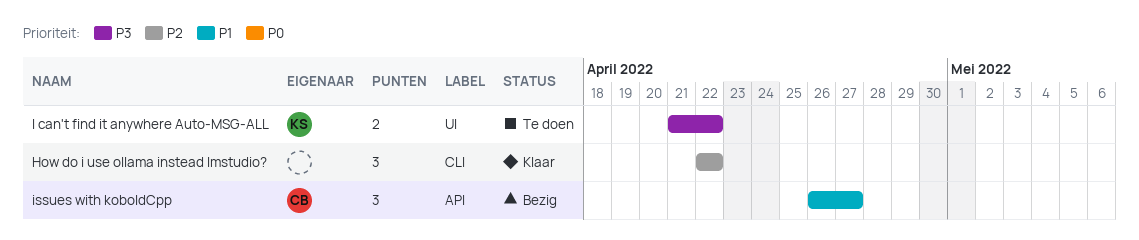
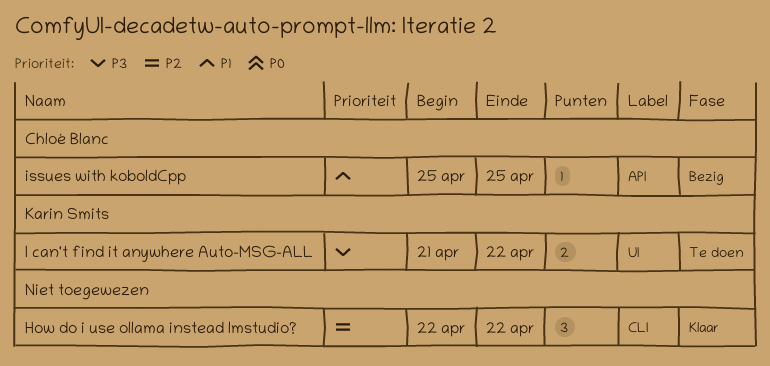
issues with koboldCpp, estimate: 3 -> 1
issues with koboldCpp, start: Apr 26 -> Apr 25
issues with koboldCpp, due: Apr 27 -> Apr 25

